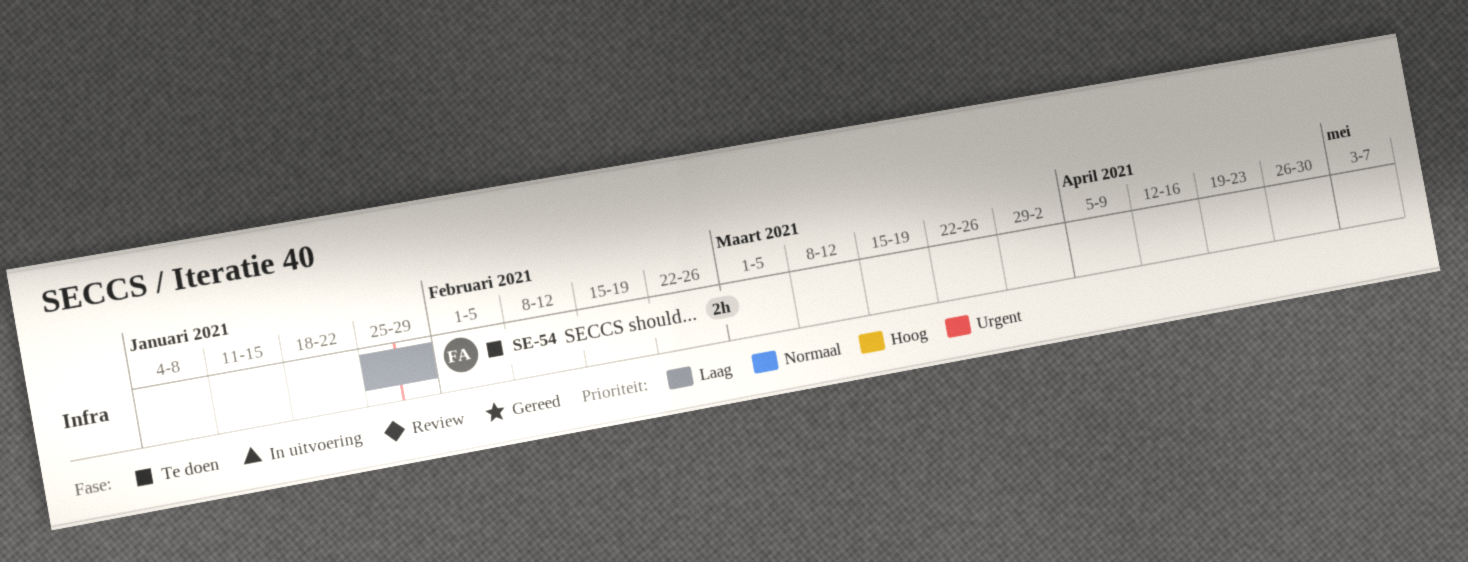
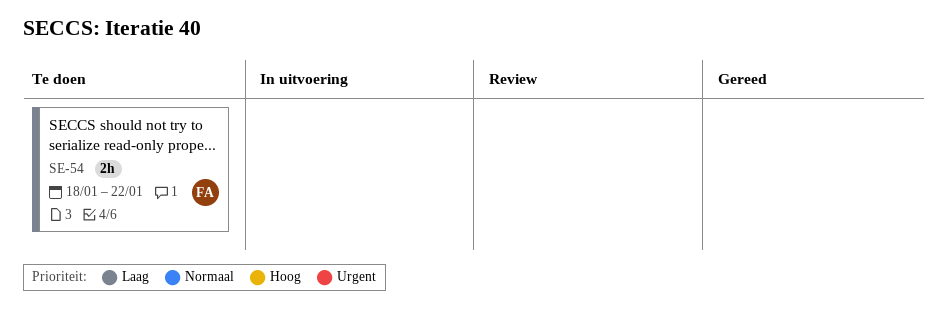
SE-54, start: Jan 25 -> Jan 18
SE-54, due: Jan 29 -> Jan 22

